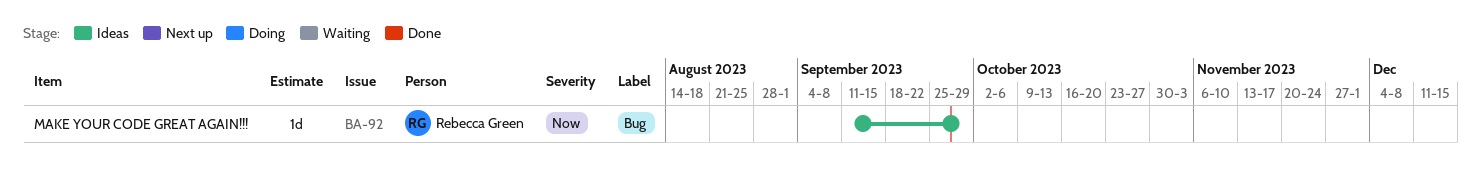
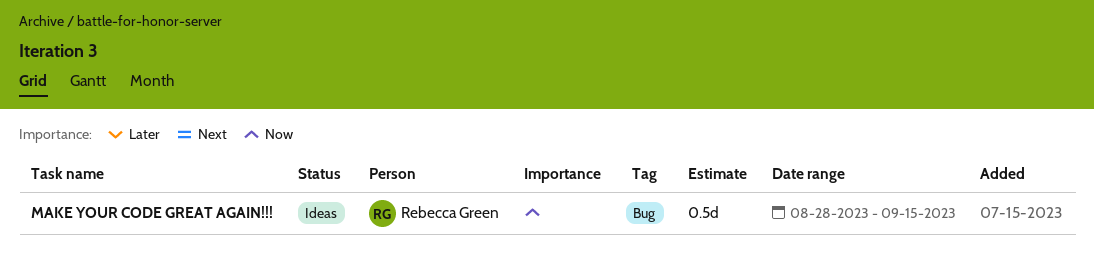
MAKE YOUR CODE GREAT AGAIN!!!, estimate: 1d -> 0.5d
MAKE YOUR CODE GREAT AGAIN!!!, start: Sep 11 -> Aug 28
MAKE YOUR CODE GREAT AGAIN!!!, due: Sep 29 -> Sep 15

